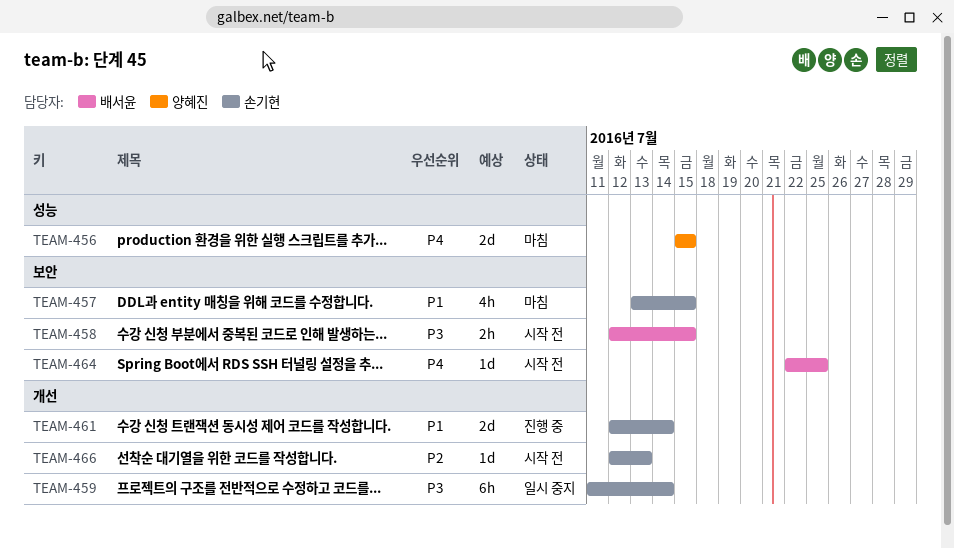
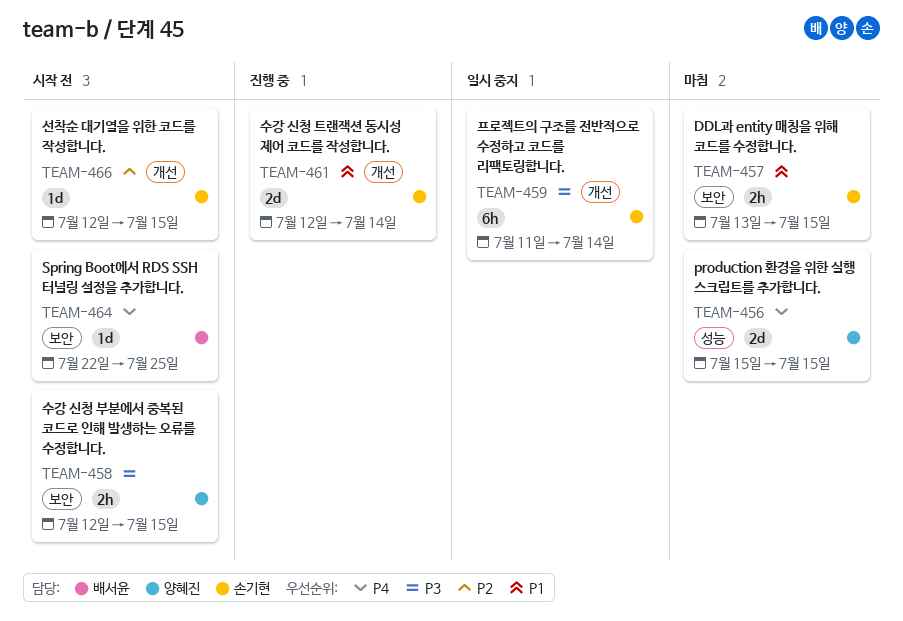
TEAM-457, estimate: 4h -> 2h
TEAM-458, owner: 배서윤 -> 양혜진
TEAM-466, due: Jul 13 -> Jul 15

